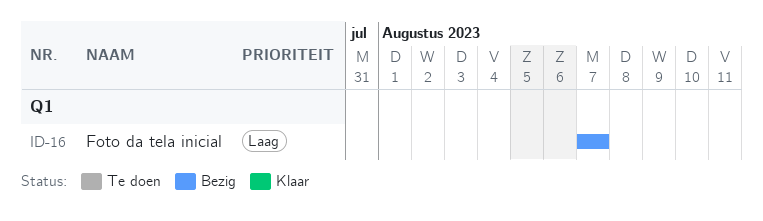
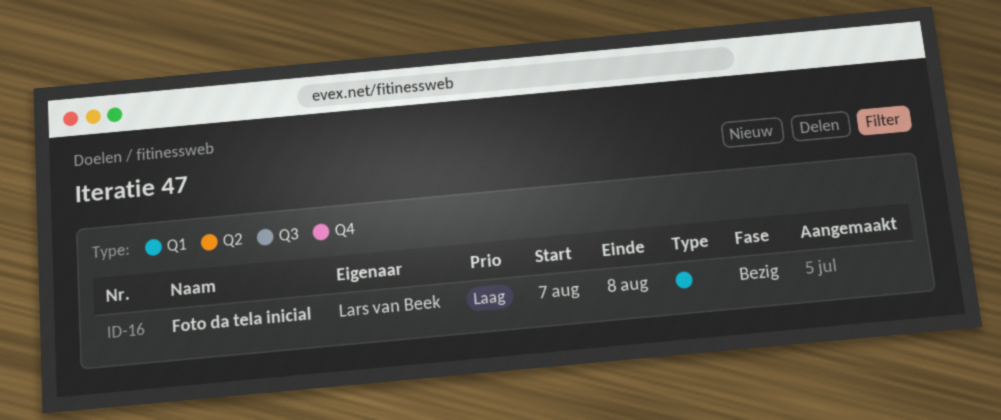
ID-16, due: Aug 7 -> Aug 8

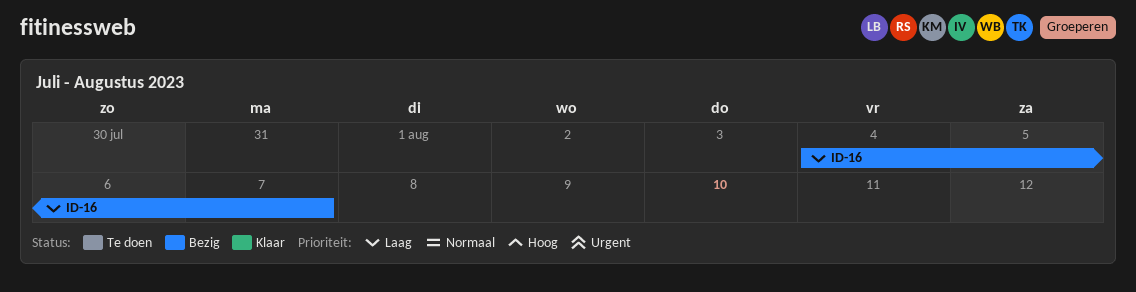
ID-16, start: Aug 7 -> Aug 4
ID-16, due: Aug 8 -> Aug 7

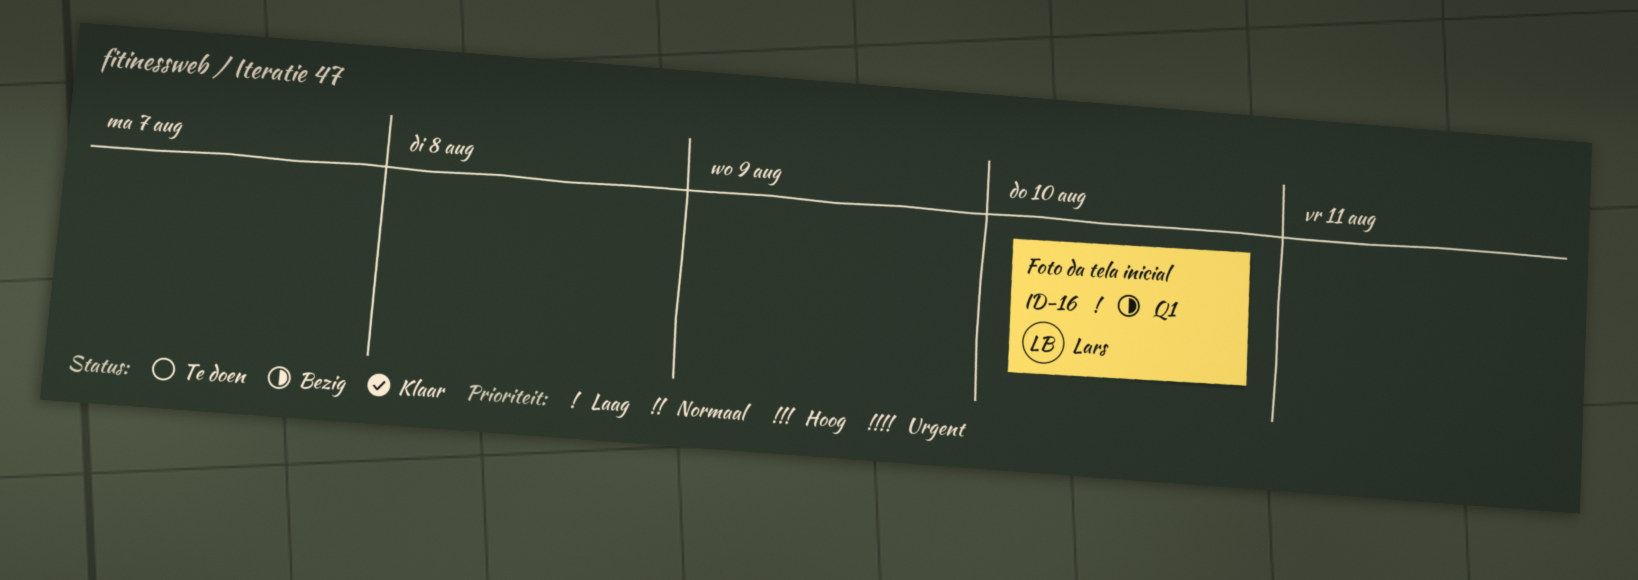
ID-16, due: Aug 7 -> Aug 10

